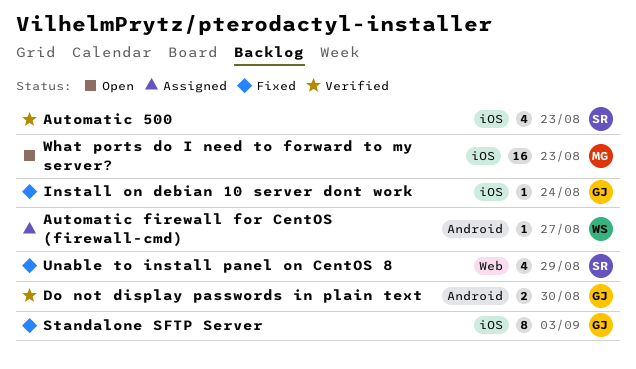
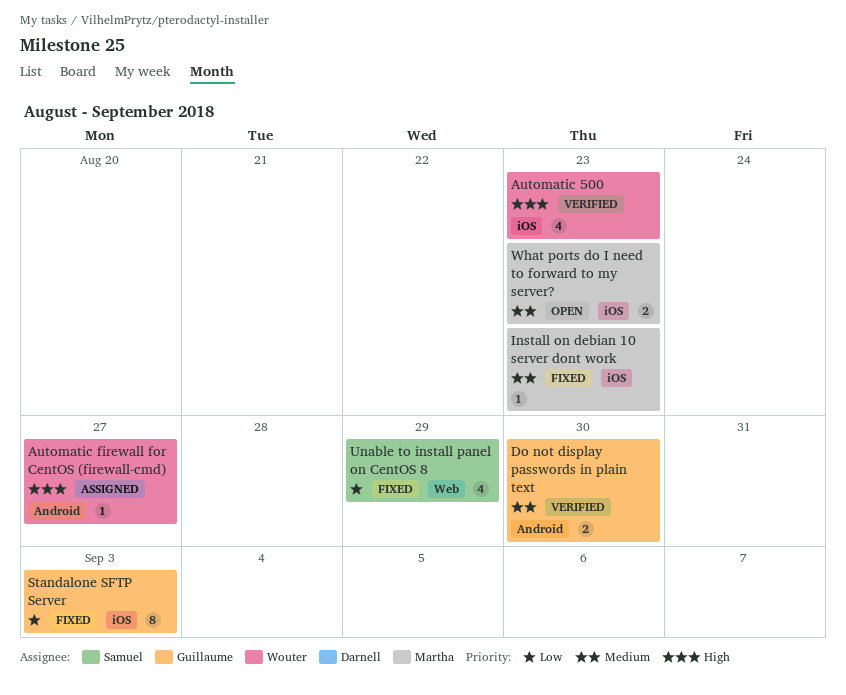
Automatic 500, owner: Samuel -> Wouter
Install on debian 10 server dont work, owner: Guillaume -> Martha
Install on debian 10 server dont work, due: Aug 24 -> Aug 23
What ports do I need to forward to my server?, estimate: 16 -> 2

